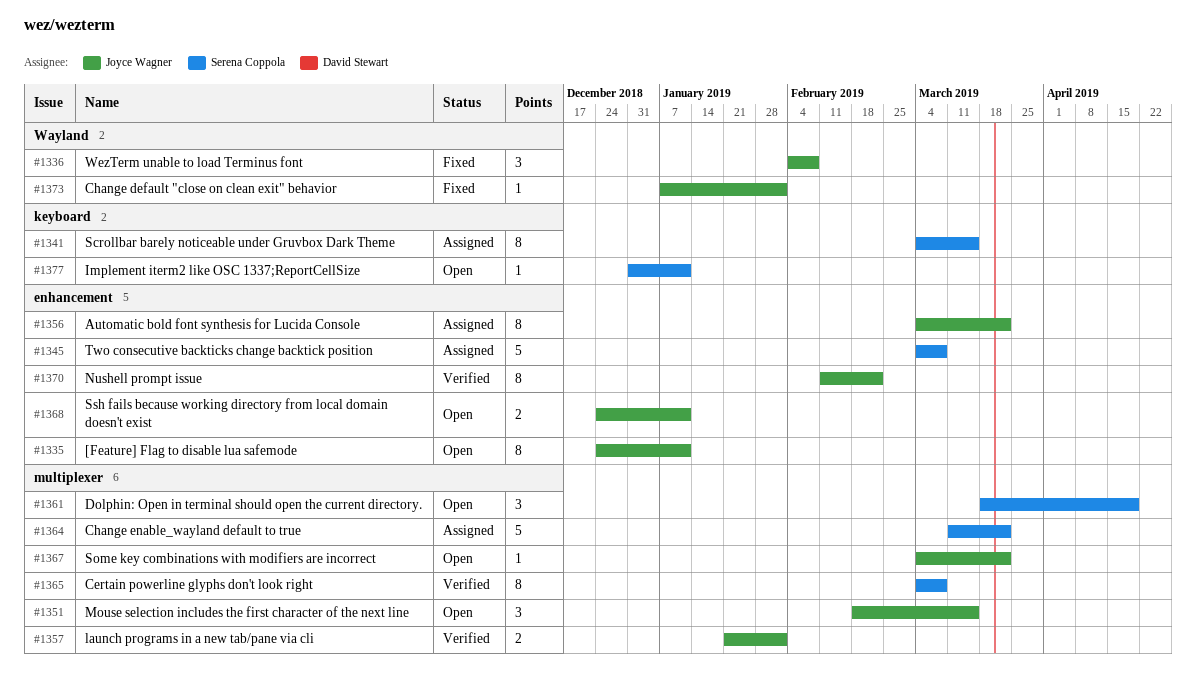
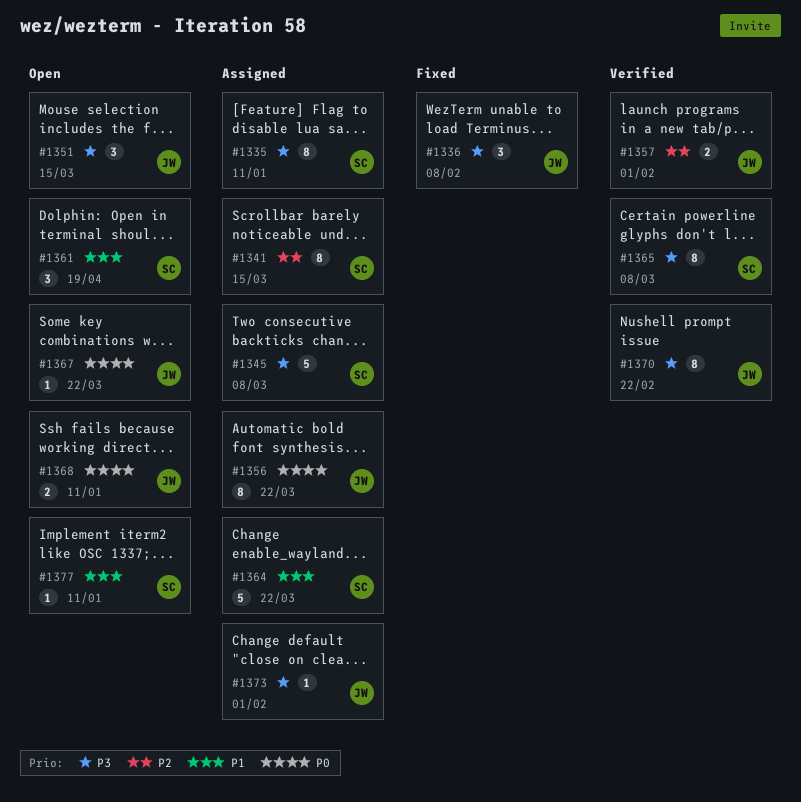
#1335, status: Open -> Assigned
#1335, owner: Joyce Wagner -> Serena Coppola
#1373, status: Fixed -> Assigned

